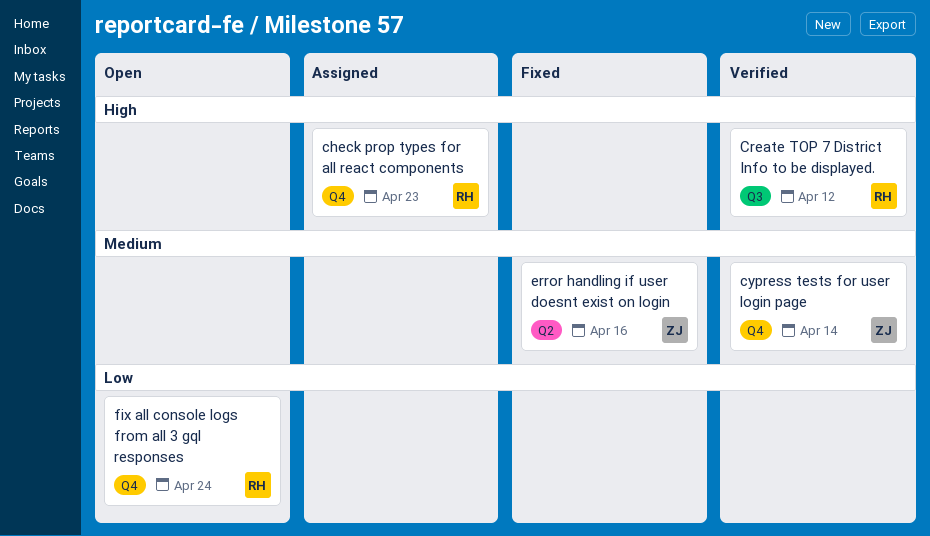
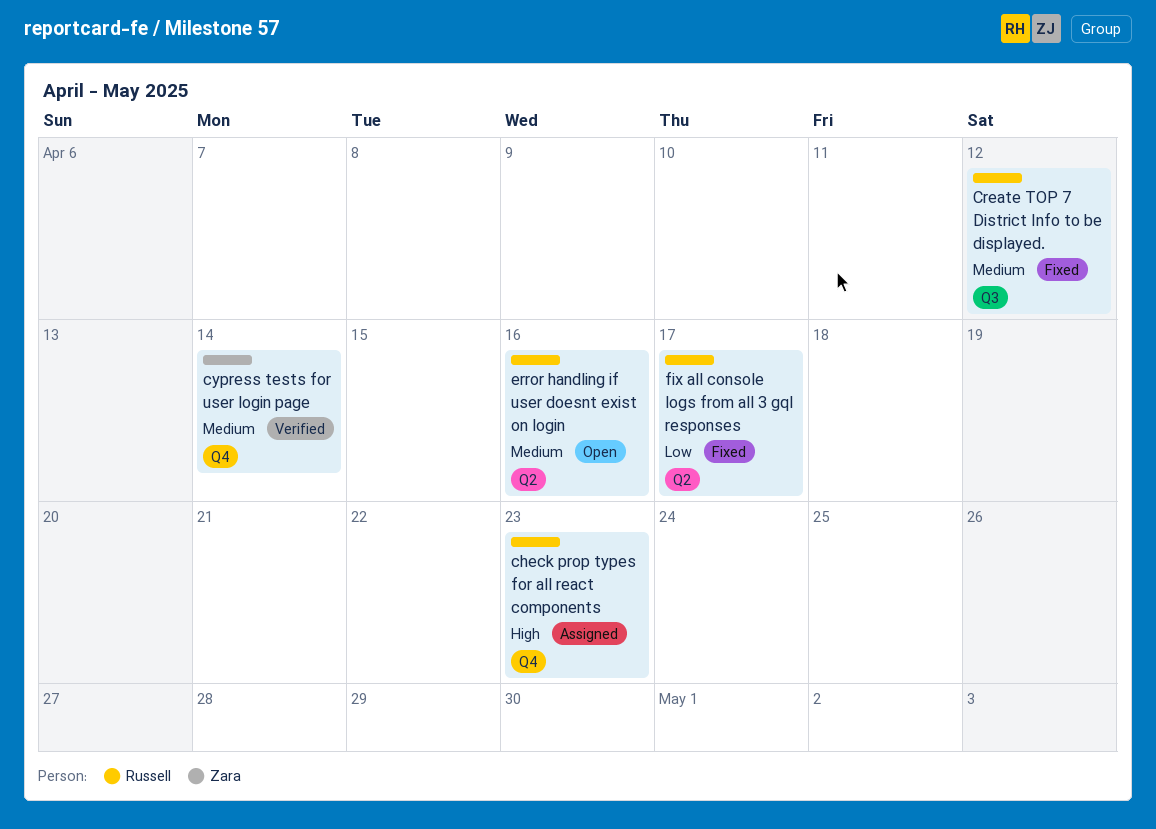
Create TOP 7 District Info to be displayed., status: Verified -> Fixed
Create TOP 7 District Info to be displayed., priority: High -> Medium
error handling if user doesnt exist on login, status: Fixed -> Open
error handling if user doesnt exist on login, owner: Zara -> Russell
fix all console logs from all 3 gql responses, status: Open -> Fixed
fix all console logs from all 3 gql responses, label: Q4 -> Q2
fix all console logs from all 3 gql responses, due: Apr 24 -> Apr 17

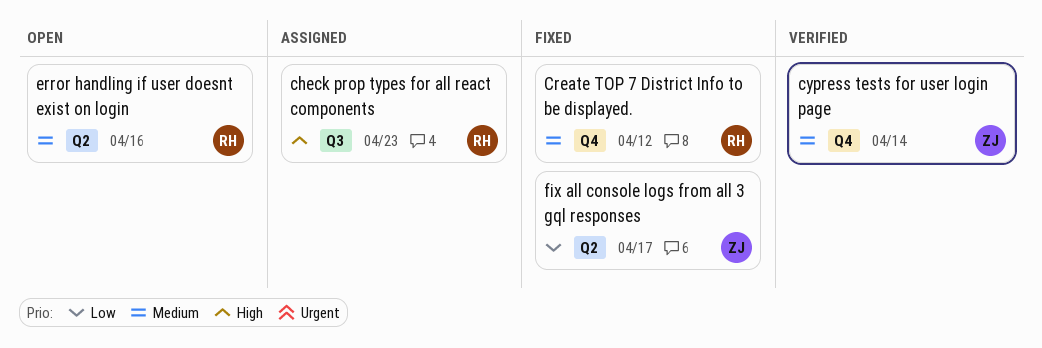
check prop types for all react components, label: Q4 -> Q3
Create TOP 7 District Info to be displayed., label: Q3 -> Q4
fix all console logs from all 3 gql responses, owner: Russell -> Zara

